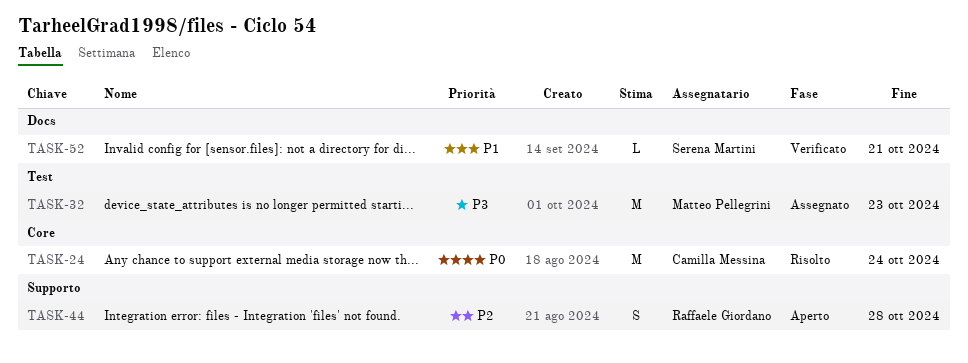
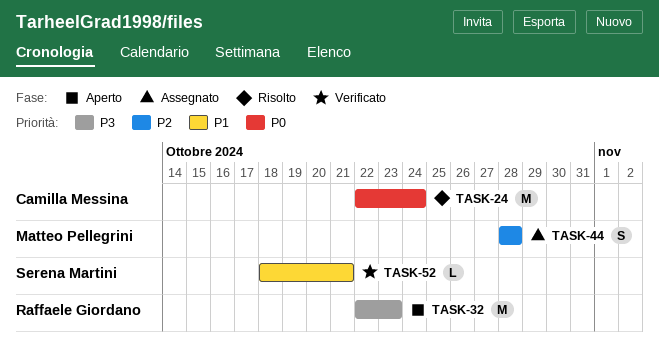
TASK-32, status: Assegnato -> Aperto
TASK-32, owner: Matteo Pellegrini -> Raffaele Giordano
TASK-44, status: Aperto -> Assegnato
TASK-44, owner: Raffaele Giordano -> Matteo Pellegrini

